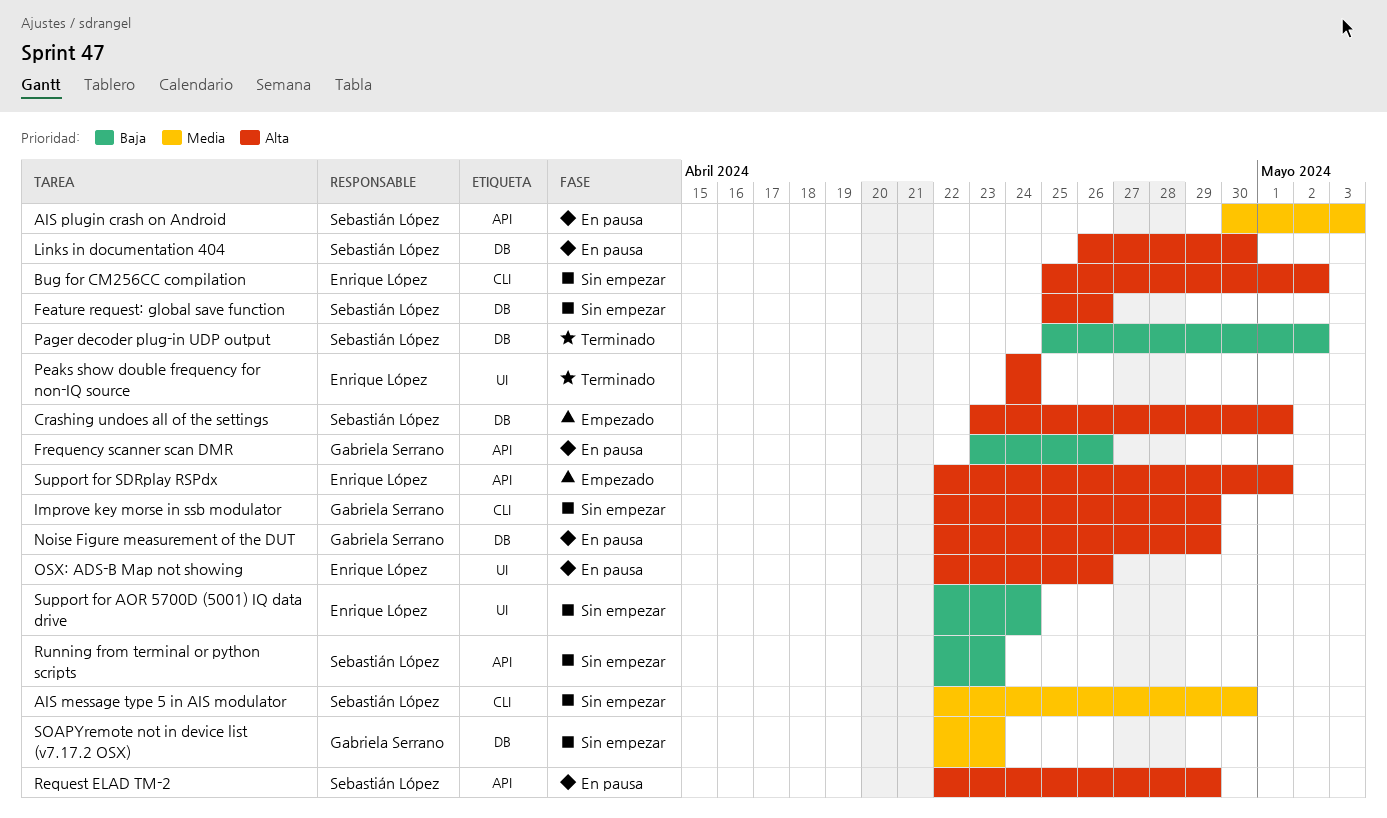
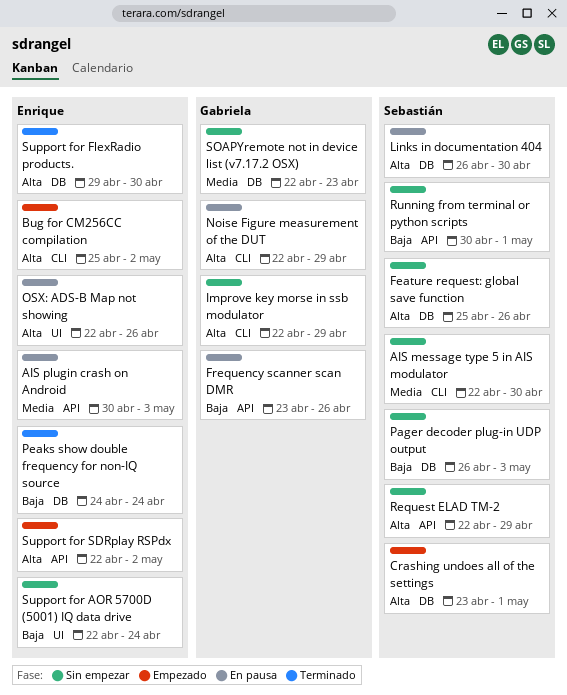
AIS plugin crash on Android, owner: Sebastián López -> Enrique López
Bug for CM256CC compilation, status: Sin empezar -> Empezado
Noise Figure measurement of the DUT, label: DB -> CLI
Pager decoder plug-in UDP output, status: Terminado -> Sin empezar
Pager decoder plug-in UDP output, start: Apr 25 -> Apr 26
Pager decoder plug-in UDP output, due: May 2 -> May 3
Peaks show double frequency for non-IQ source, priority: Alta -> Baja
Peaks show double frequency for non-IQ source, label: UI -> DB
Request ELAD TM-2, status: En pausa -> Sin empezar
Running from terminal or python scripts, start: Apr 22 -> Apr 30
Running from terminal or python scripts, due: Apr 23 -> May 1
Support for FlexRadio products.: none -> present
Support for SDRplay RSPdx, due: May 1 -> May 2

